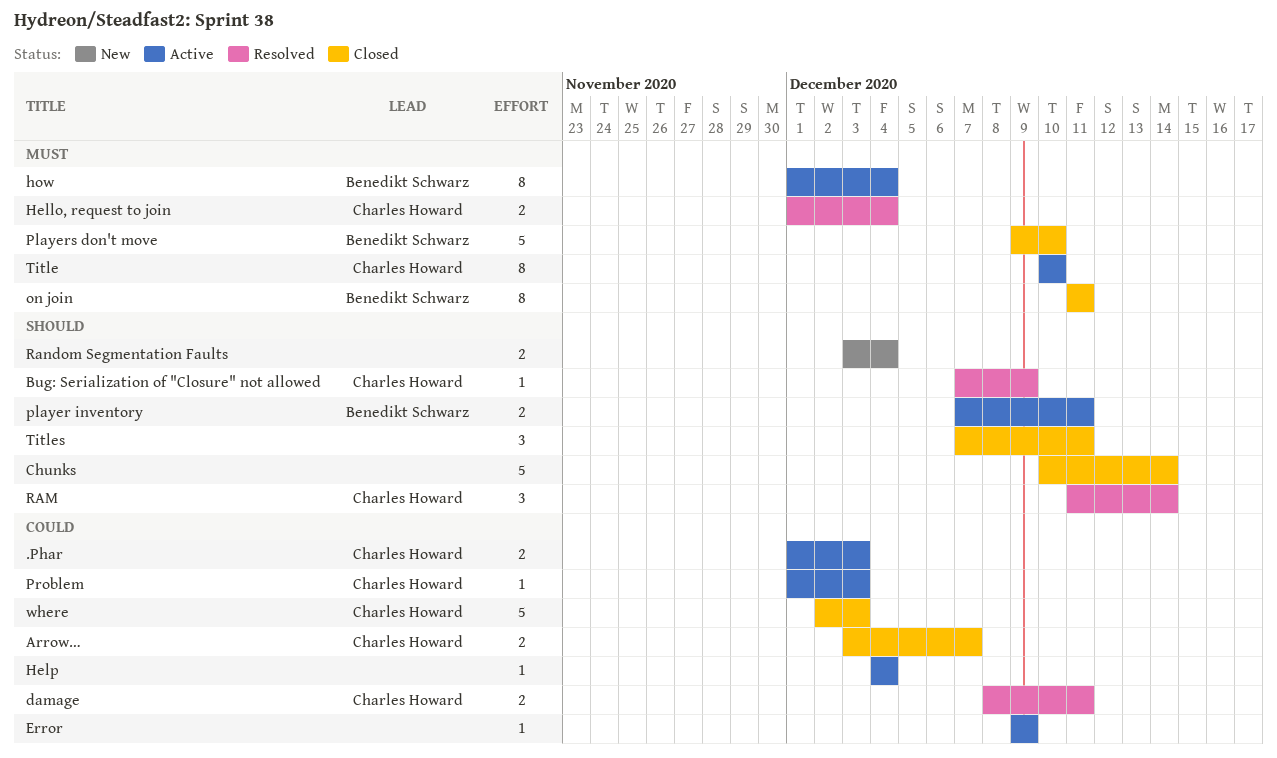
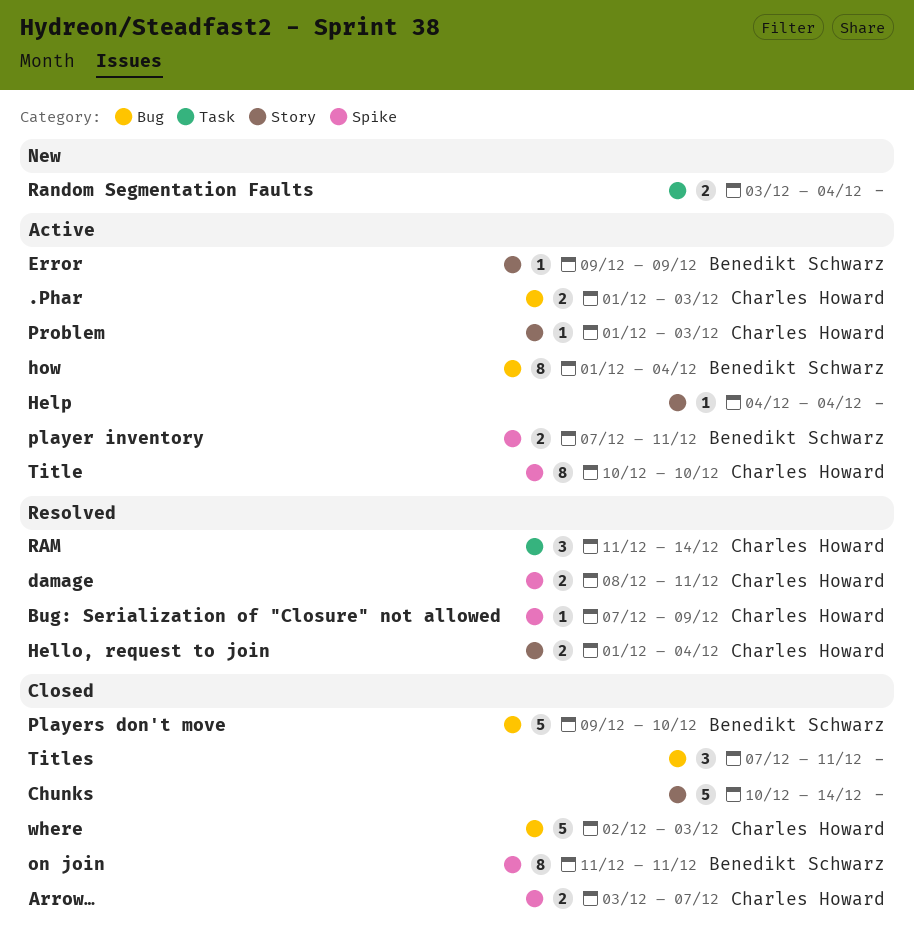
Error, owner: none -> Benedikt Schwarz

